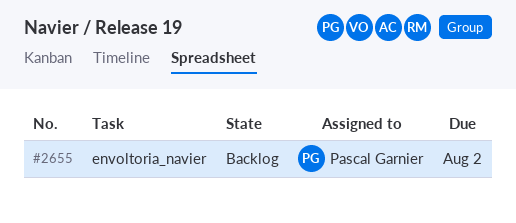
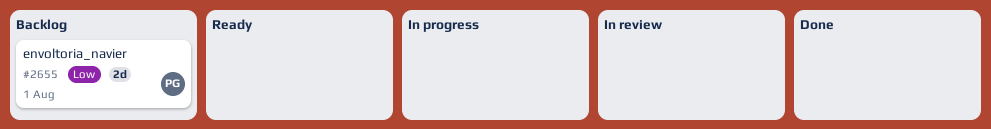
#2655, due: Aug 2 -> Aug 1

